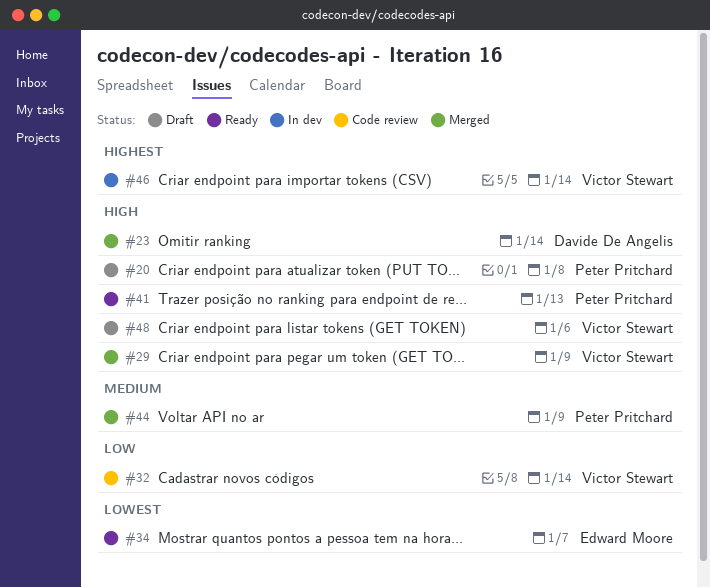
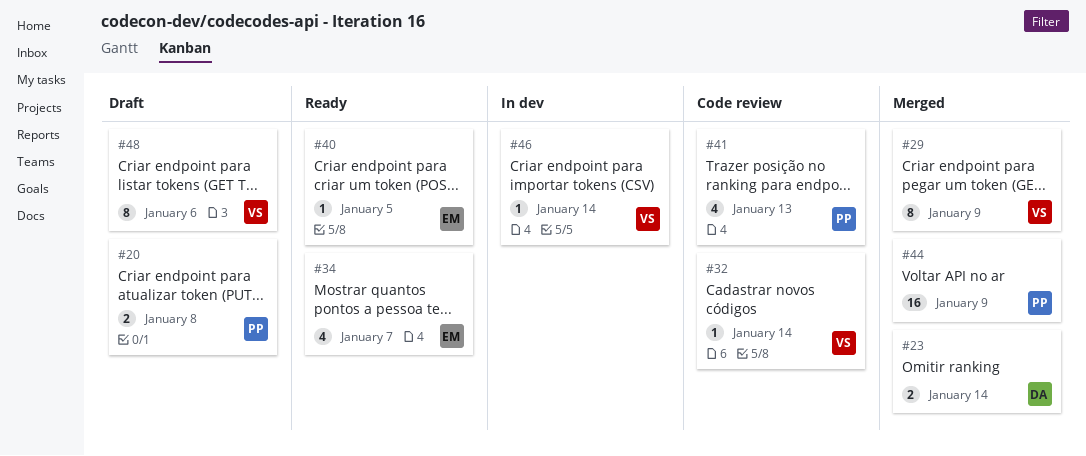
#40: none -> present
#41, status: Ready -> Code review

